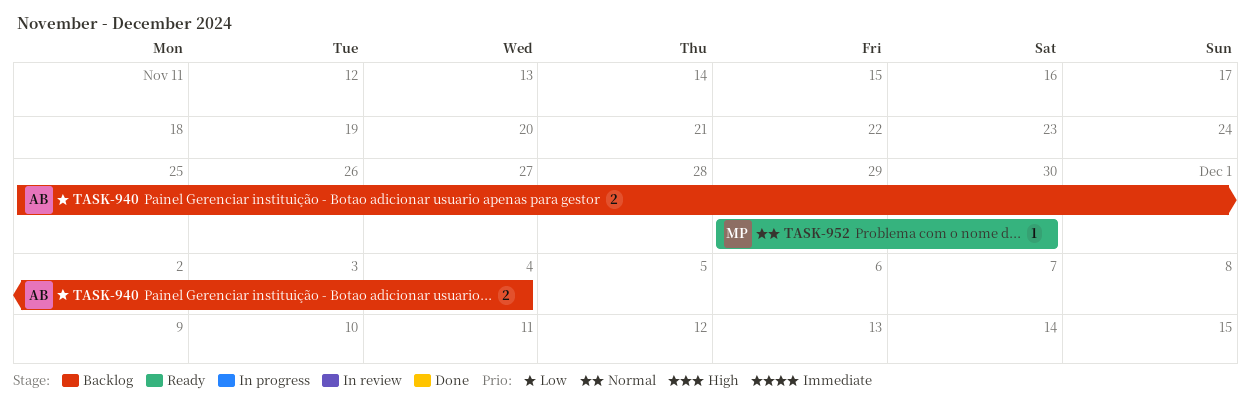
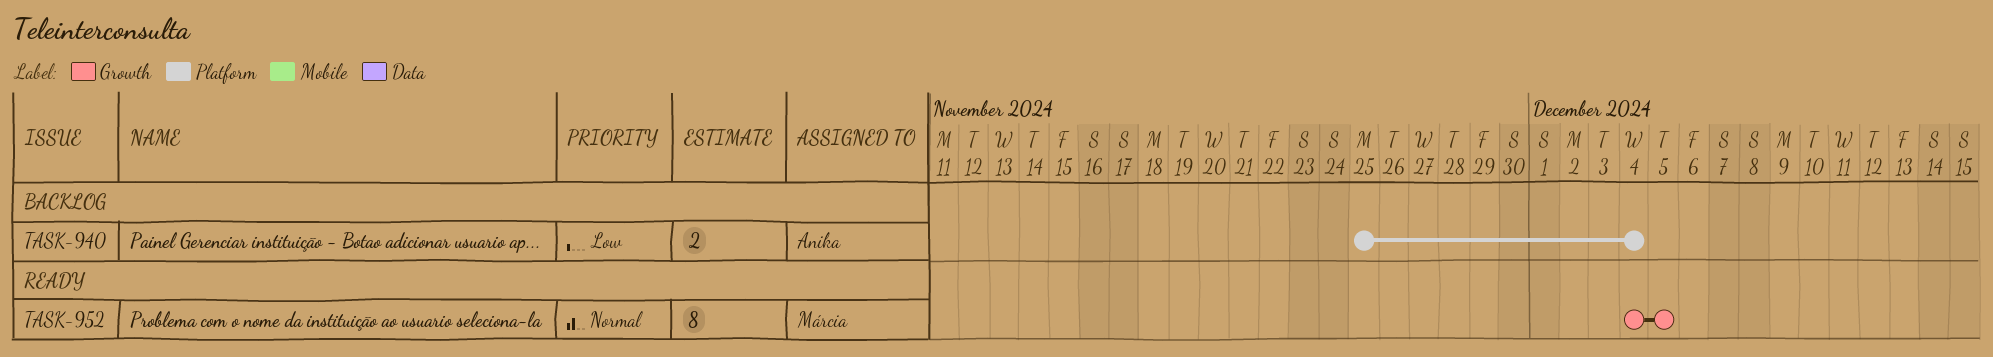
TASK-952, estimate: 1 -> 8
TASK-952, start: Nov 29 -> Dec 4
TASK-952, due: Nov 30 -> Dec 5

